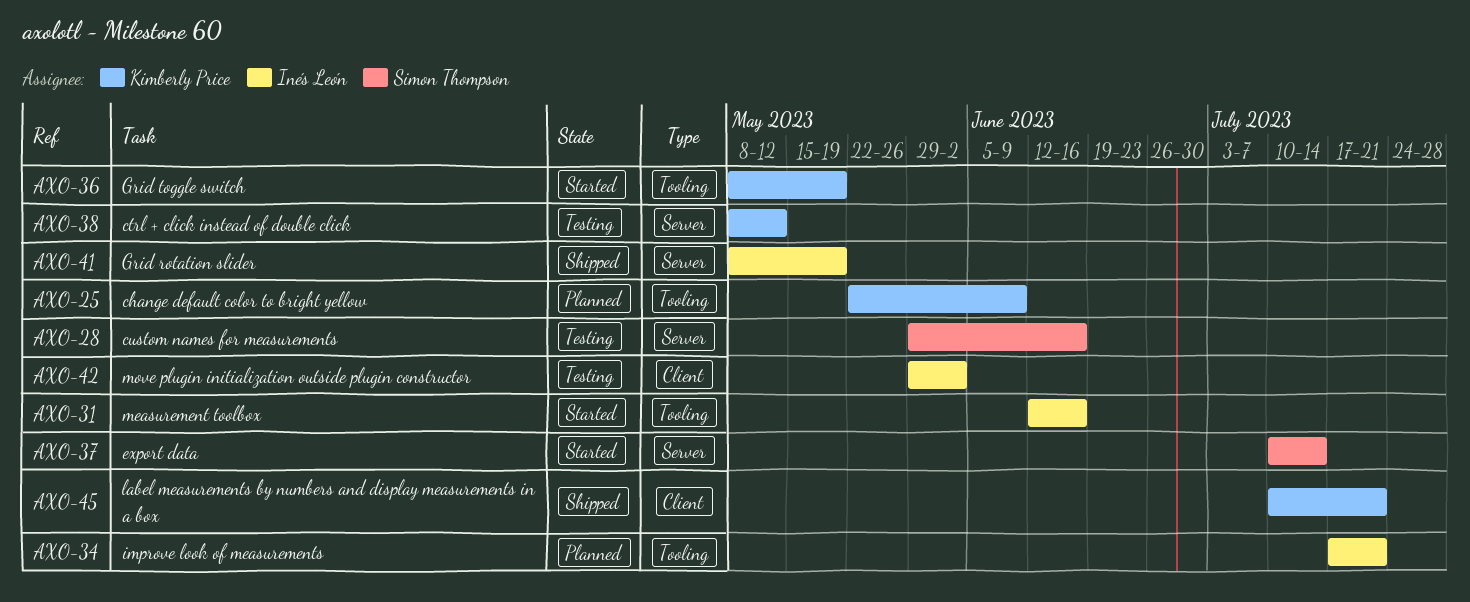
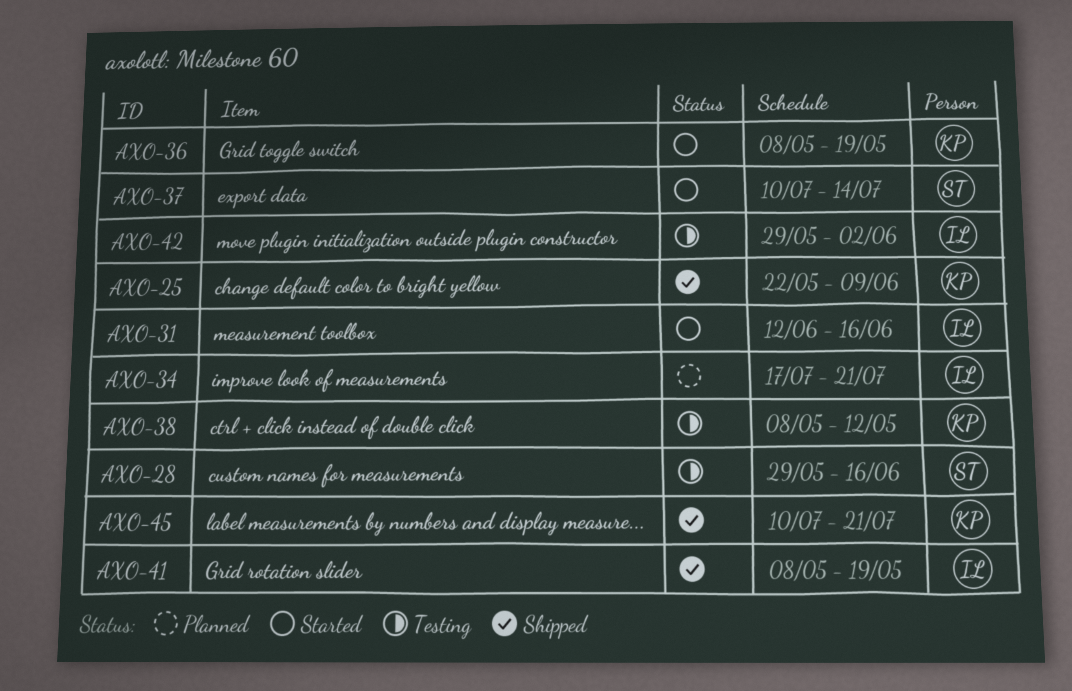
AXO-25, status: Planned -> Shipped

